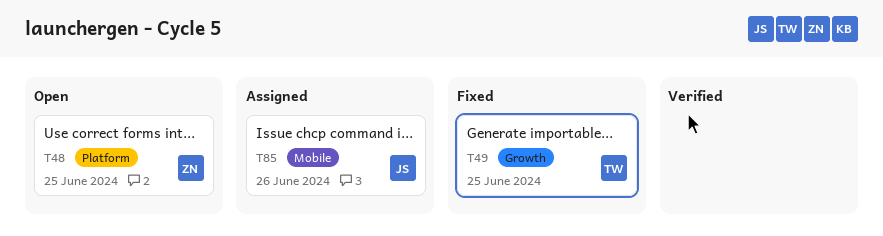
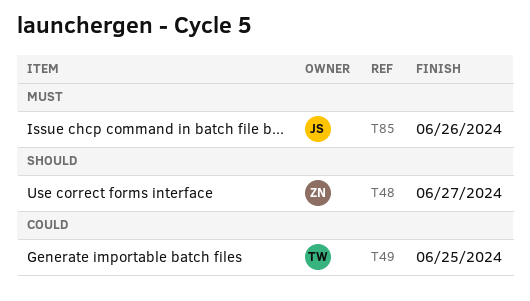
T48, due: Jun 25 -> Jun 27

